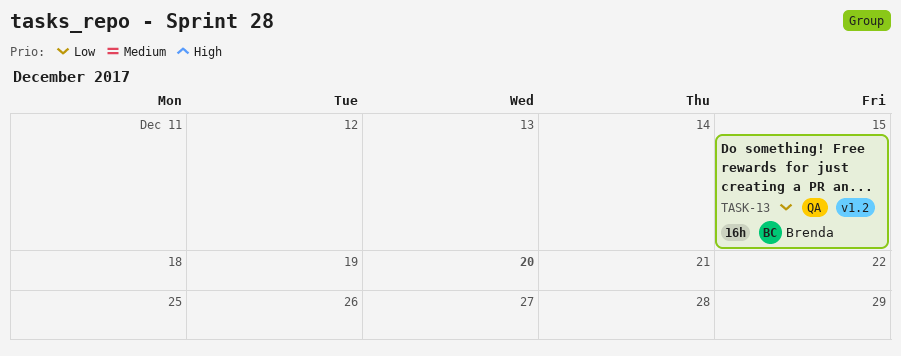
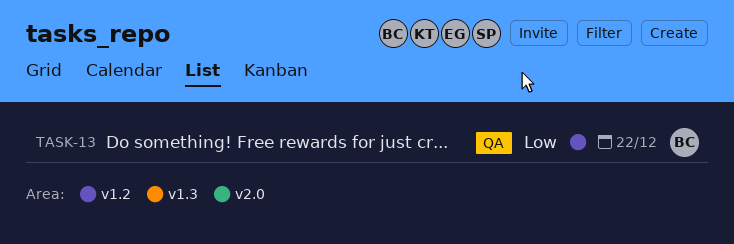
TASK-13, due: Dec 15 -> Dec 22

